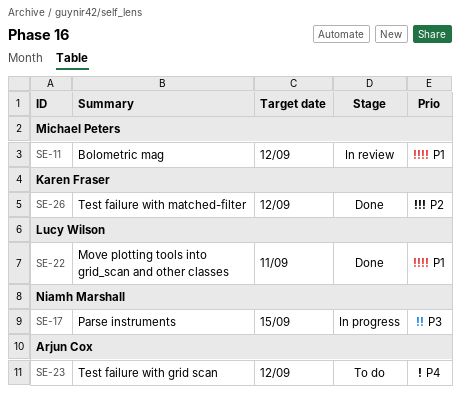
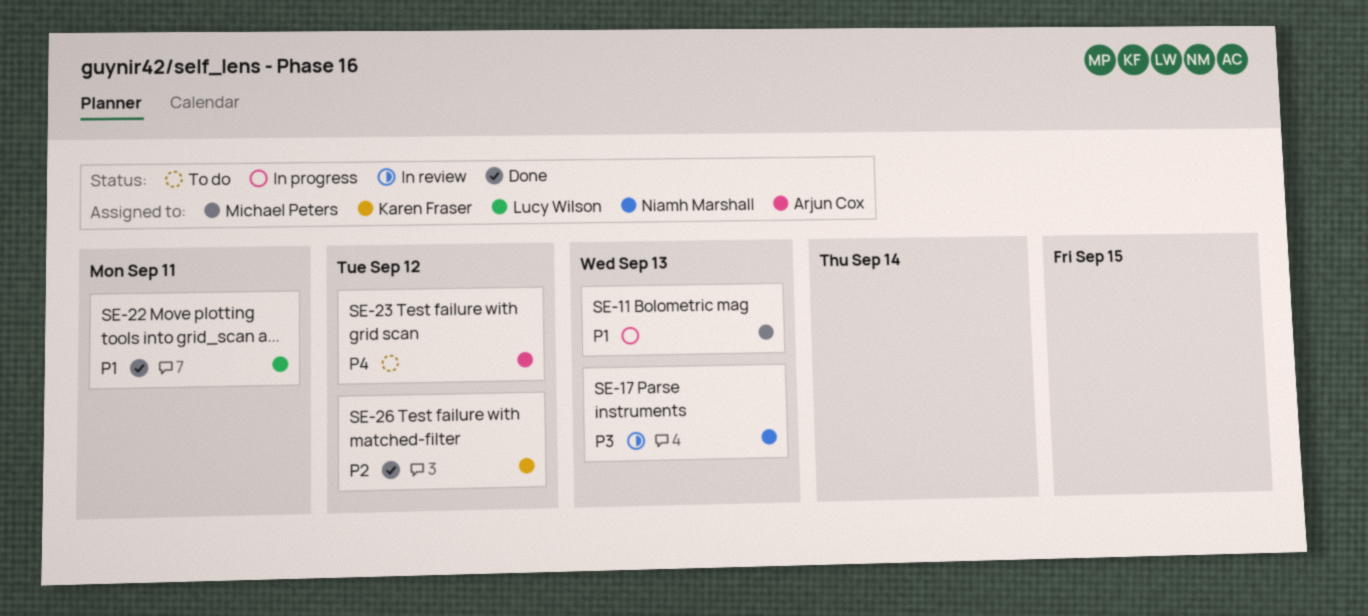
SE-11, status: In review -> In progress
SE-11, due: Sep 12 -> Sep 13
SE-17, status: In progress -> In review
SE-17, due: Sep 15 -> Sep 13

